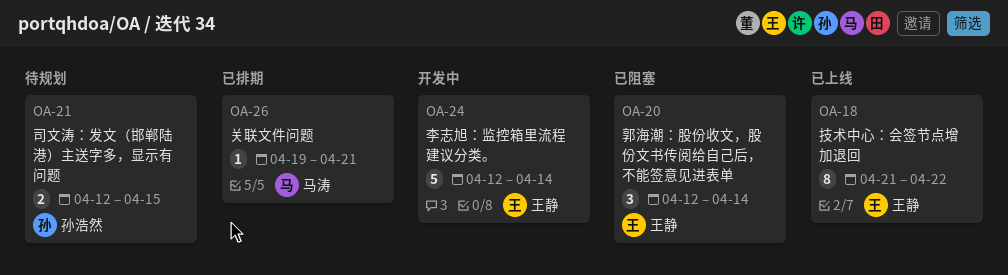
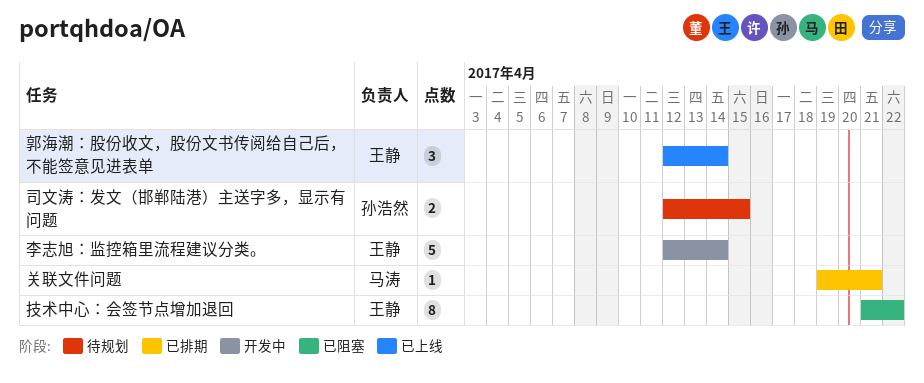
技术中心：会签节点增加退回, status: 已上线 -> 已阻塞
郭海潮：股份收文，股份文书传阅给自己后，不能签意见进表单, status: 已阻塞 -> 已上线

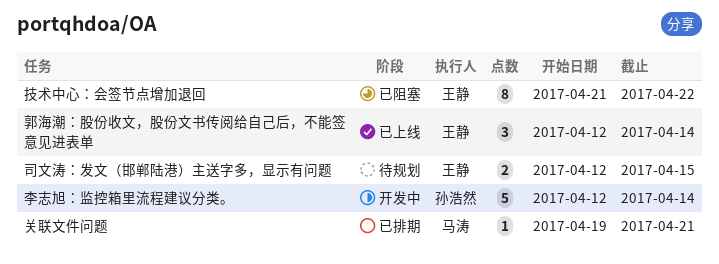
司文涛：发文（邯郸陆港）主送字多，显示有问题, owner: 孙浩然 -> 王静
李志旭：监控箱里流程建议分类。, owner: 王静 -> 孙浩然

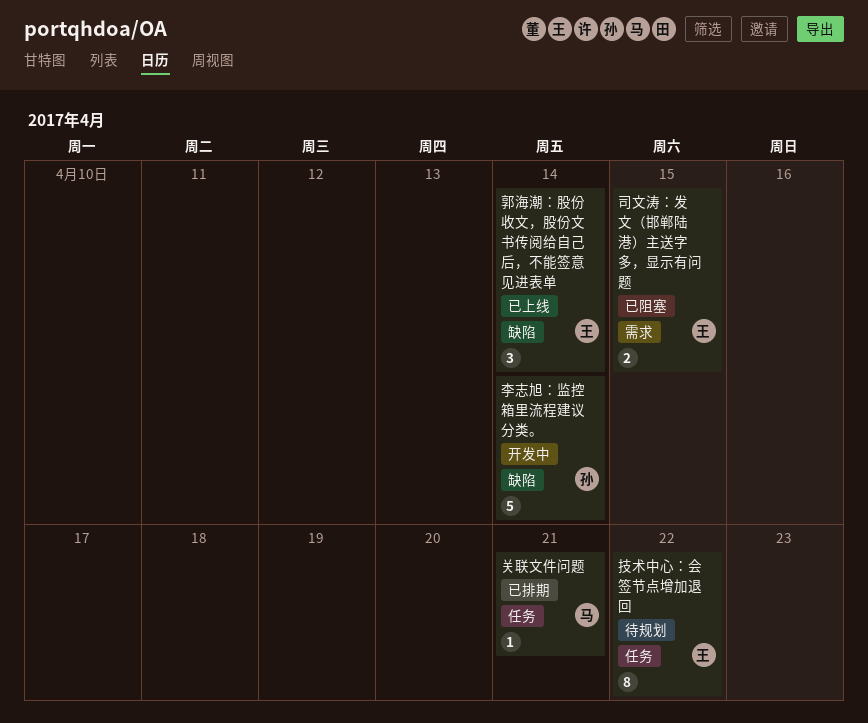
司文涛：发文（邯郸陆港）主送字多，显示有问题, status: 待规划 -> 已阻塞
技术中心：会签节点增加退回, status: 已阻塞 -> 待规划

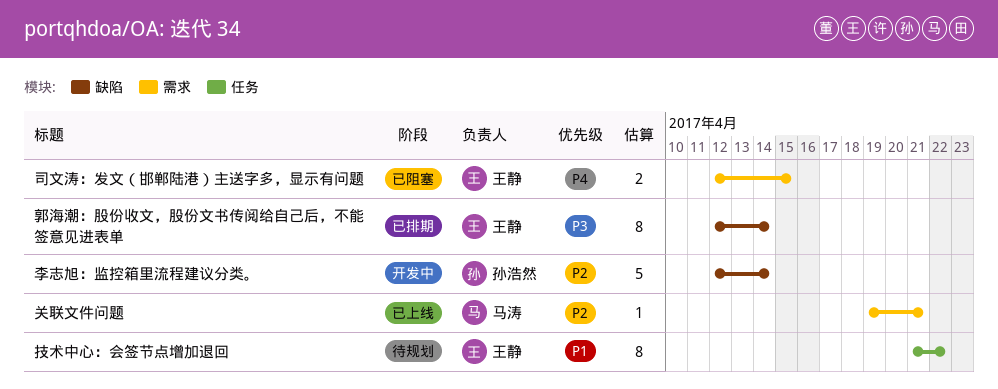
关联文件问题, status: 已排期 -> 已上线
关联文件问题, label: 任务 -> 需求
郭海潮：股份收文，股份文书传阅给自己后，不能签意见进表单, status: 已上线 -> 已排期
郭海潮：股份收文，股份文书传阅给自己后，不能签意见进表单, estimate: 3 -> 8

